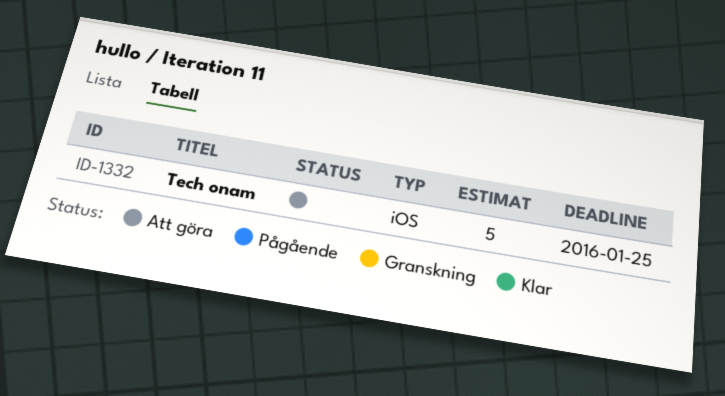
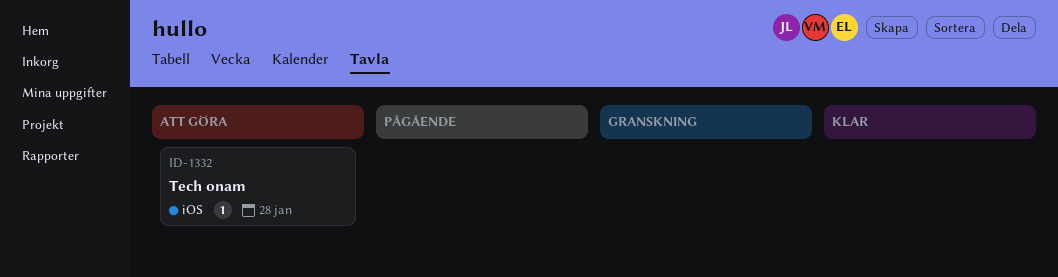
ID-1332, estimate: 5 -> 1
ID-1332, due: Jan 25 -> Jan 28

